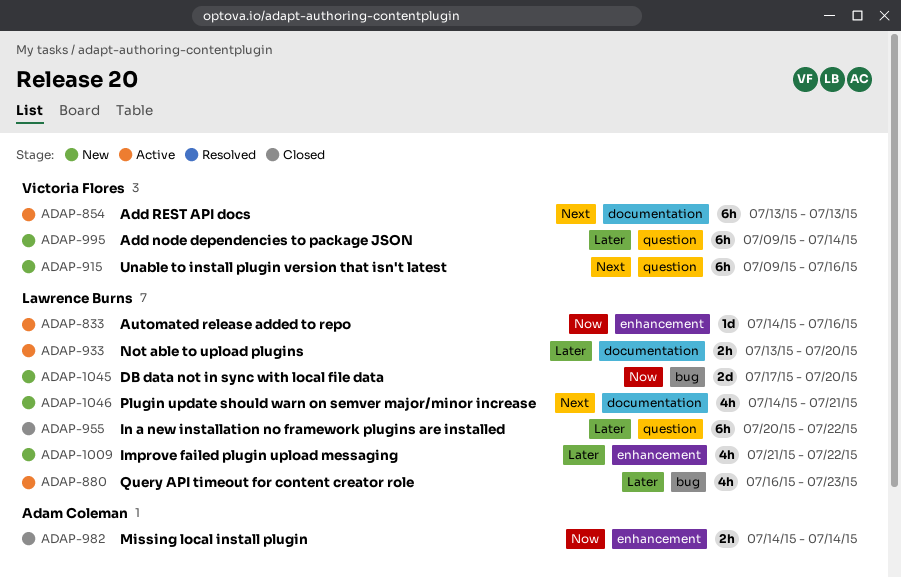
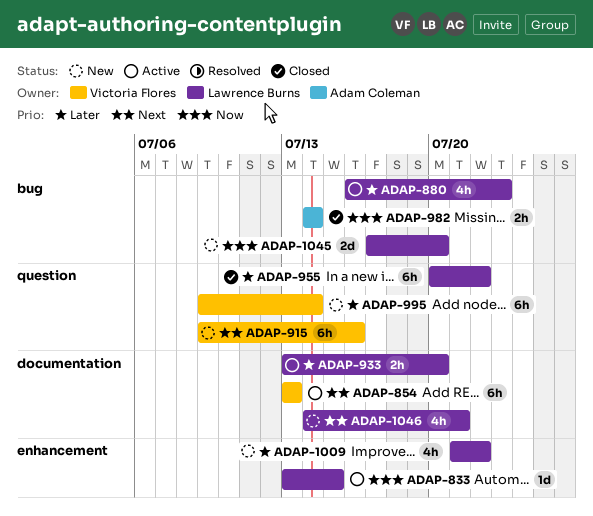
ADAP-833, start: Jul 14 -> Jul 13
ADAP-833, due: Jul 16 -> Jul 15
ADAP-982, label: enhancement -> bug

